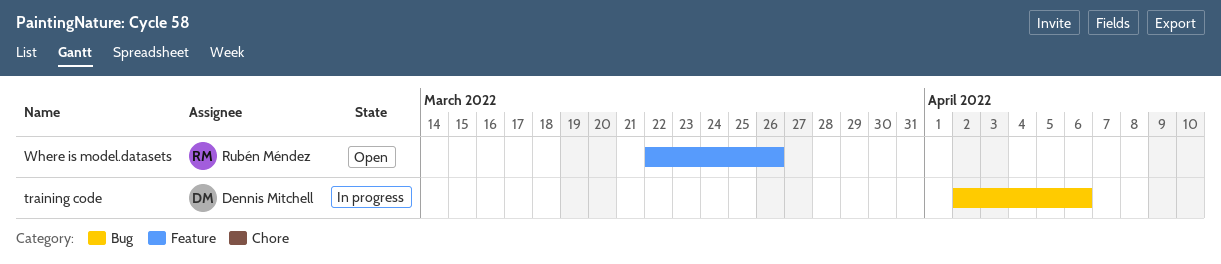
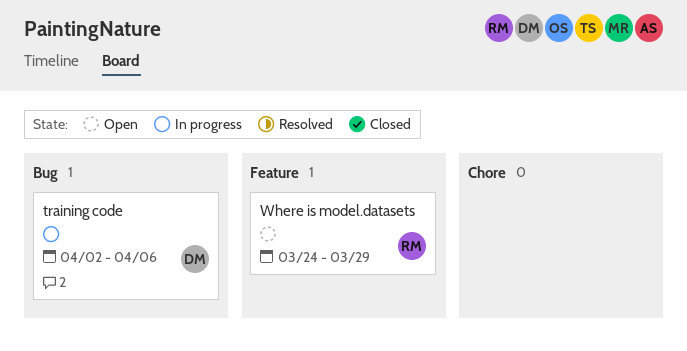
Where is model.datasets, start: Mar 22 -> Mar 24
Where is model.datasets, due: Mar 26 -> Mar 29

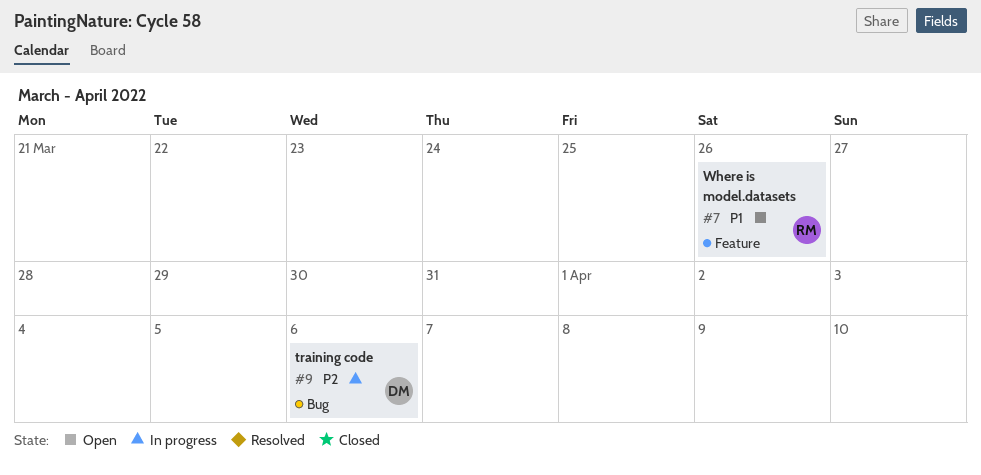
Where is model.datasets, due: Mar 29 -> Mar 26

